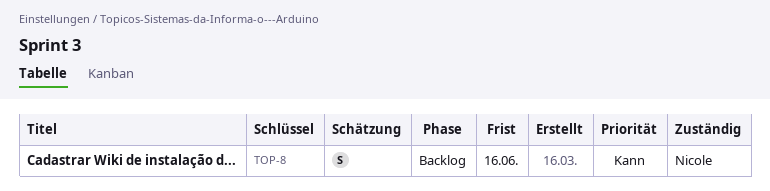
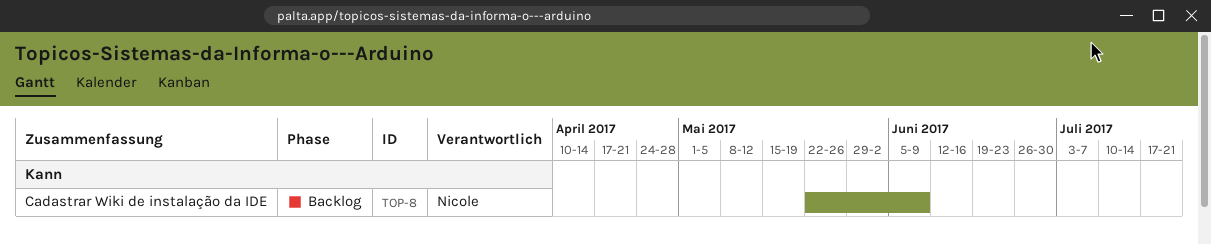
TOP-8, due: Jun 16 -> Jun 9

